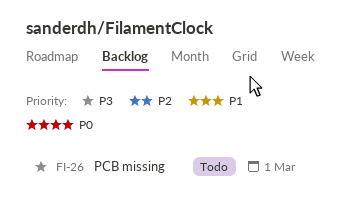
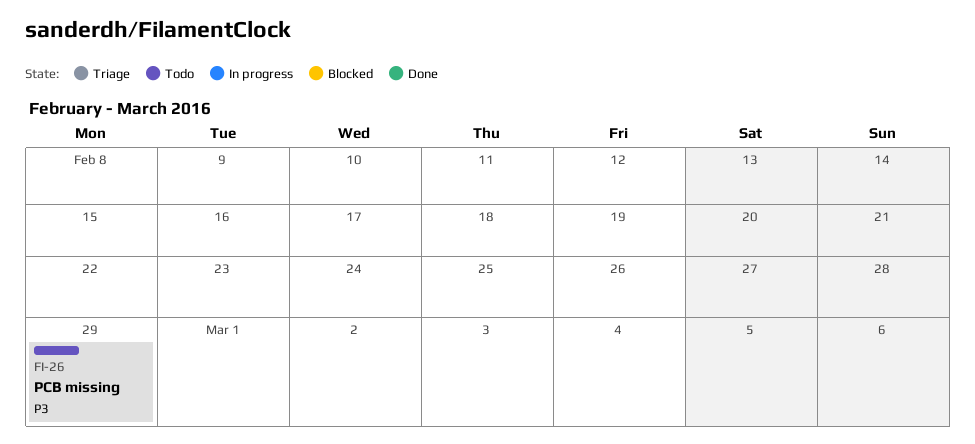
FI-26, due: Mar 1 -> Feb 29

